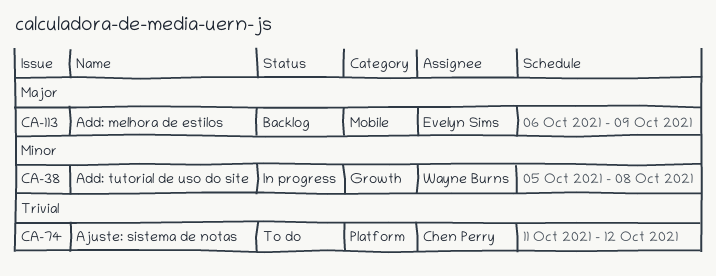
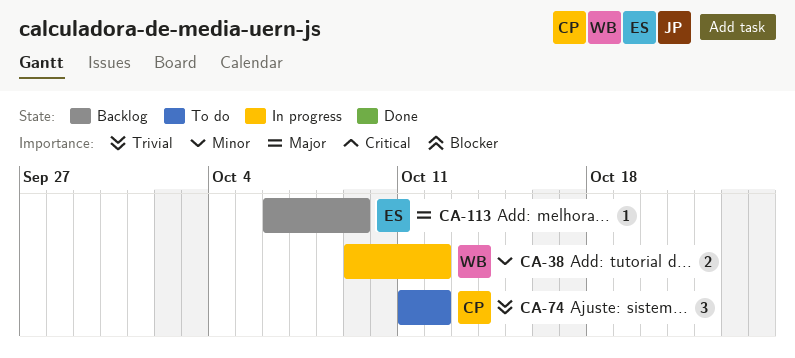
CA-38, start: Oct 5 -> Oct 9
CA-38, due: Oct 8 -> Oct 12

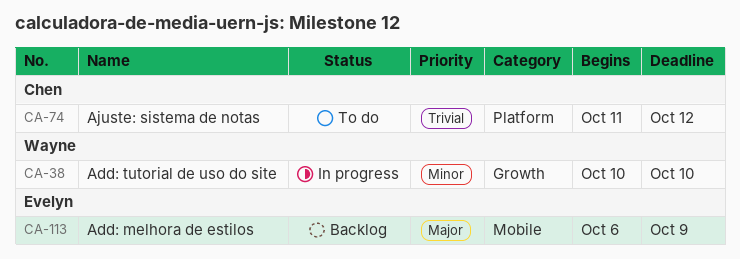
CA-38, start: Oct 9 -> Oct 10
CA-38, due: Oct 12 -> Oct 10

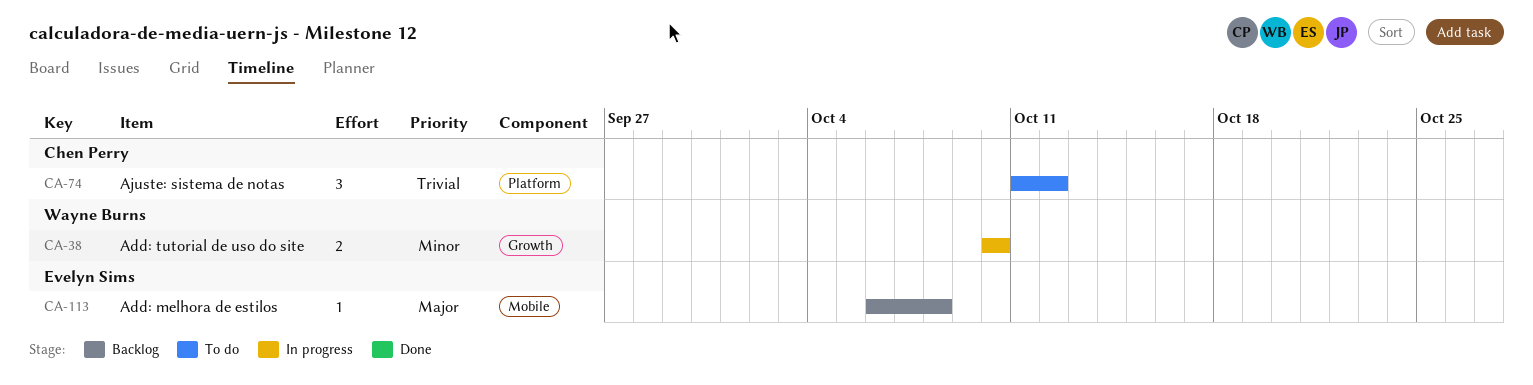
CA-113, due: Oct 9 -> Oct 8

